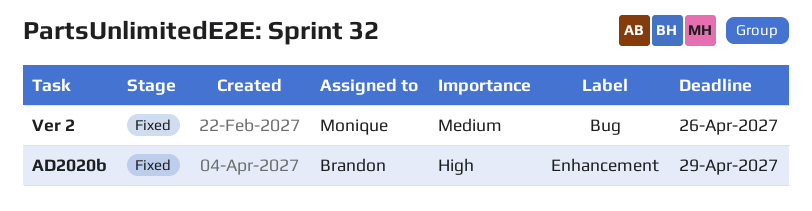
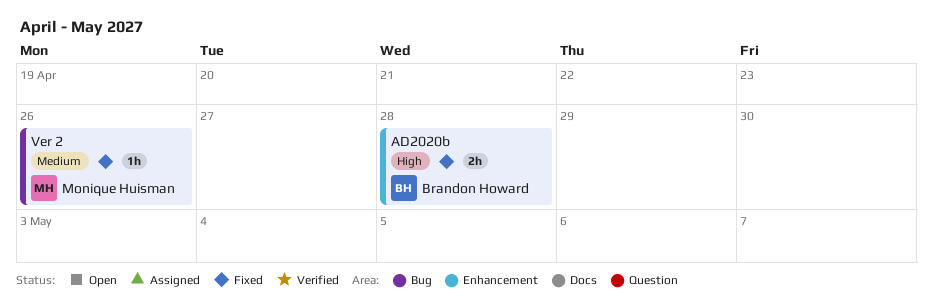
AD2020b, due: Apr 29 -> Apr 28

